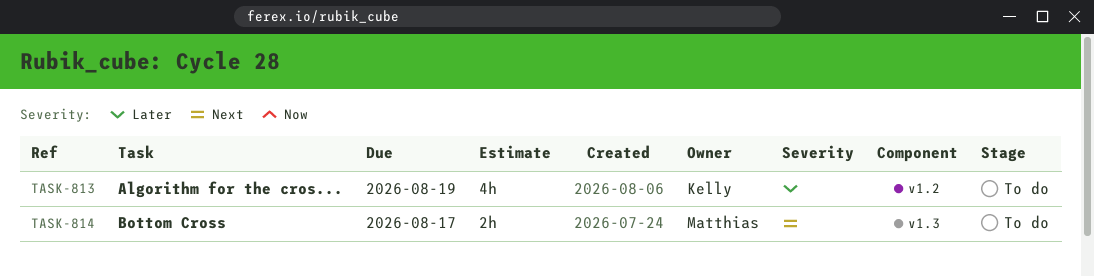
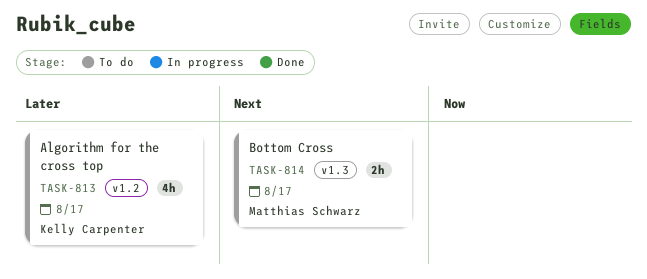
TASK-813, due: Aug 19 -> Aug 17

